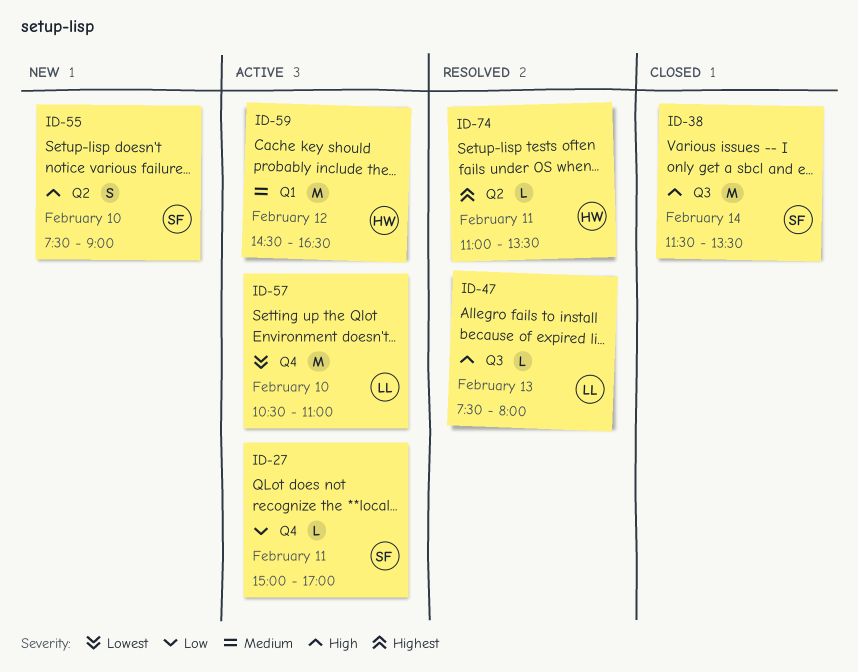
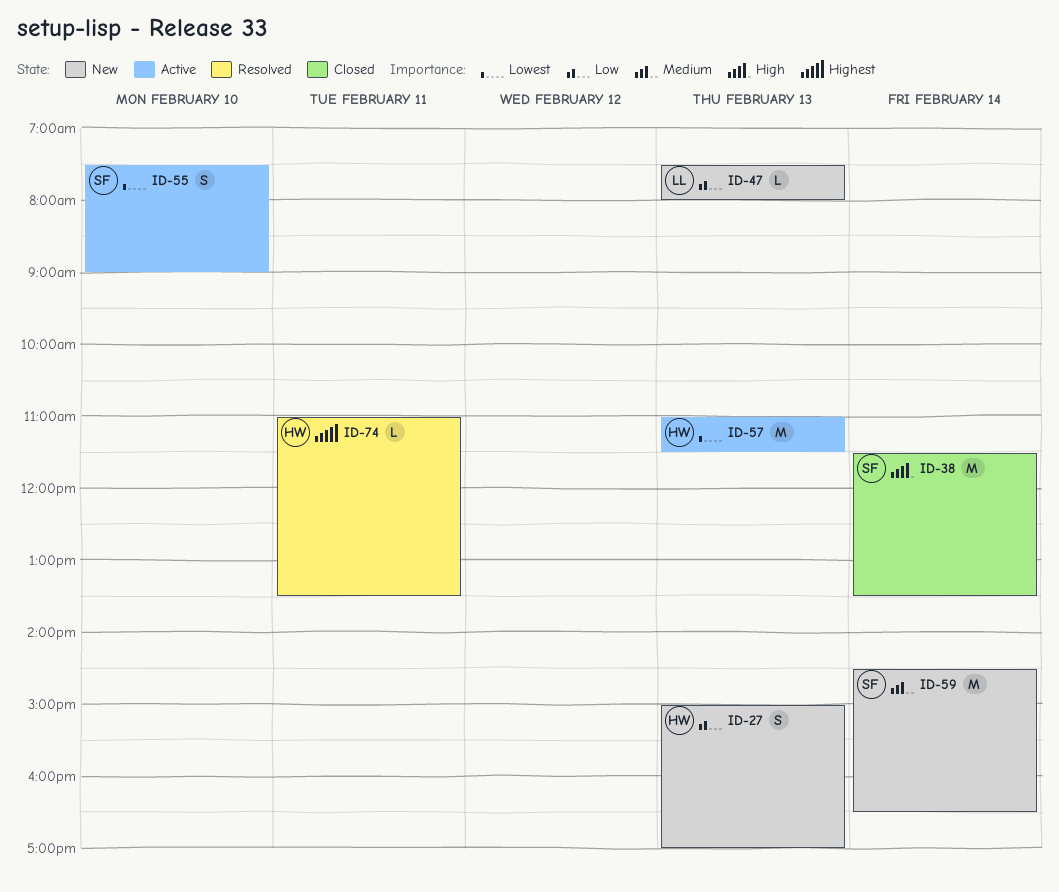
ID-27, status: Active -> New
ID-27, owner: SF -> HW
ID-27, estimate: L -> S
ID-27, day: Feb 11 -> Feb 13
ID-47, status: Resolved -> New
ID-47, priority: High -> Low
ID-55, status: New -> Active
ID-55, priority: High -> Lowest
ID-57, owner: LL -> HW
ID-57, day: Feb 10 -> Feb 13
ID-57, begins: 10:30 -> 11:00
ID-57, ends: 11:00 -> 11:30
ID-59, status: Active -> New
ID-59, owner: HW -> SF
ID-59, day: Feb 12 -> Feb 14

